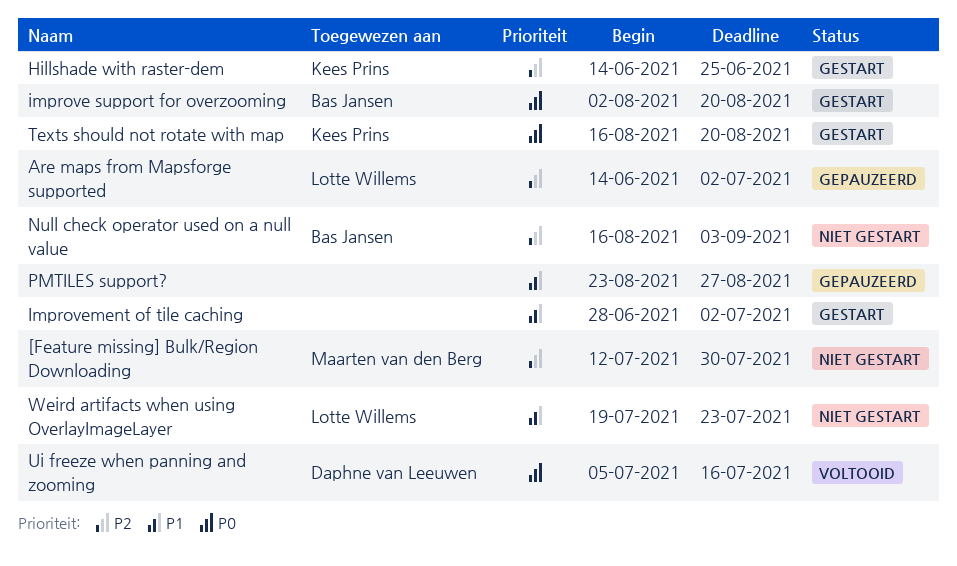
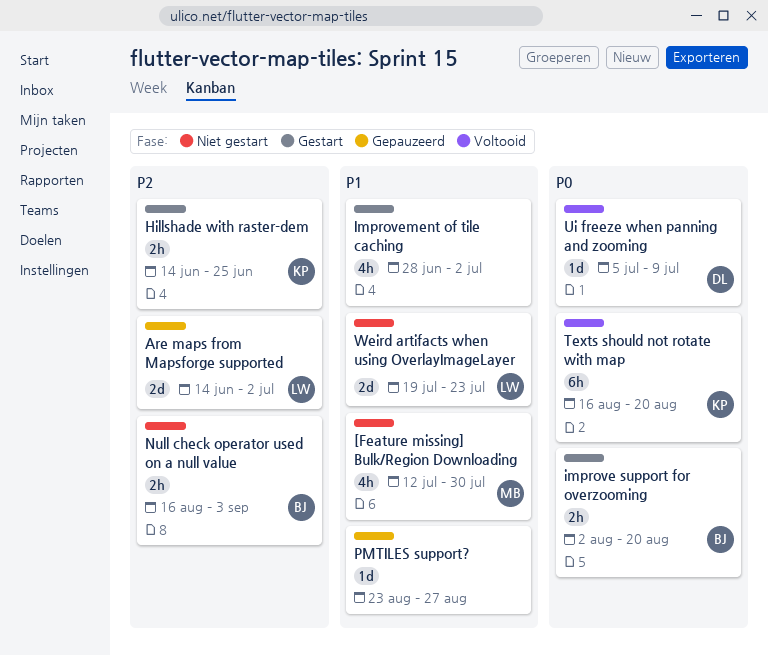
[Feature missing] Bulk/Region Downloading, priority: P2 -> P1
Texts should not rotate with map, status: Gestart -> Voltooid
Ui freeze when panning and zooming, due: Jul 16 -> Jul 9

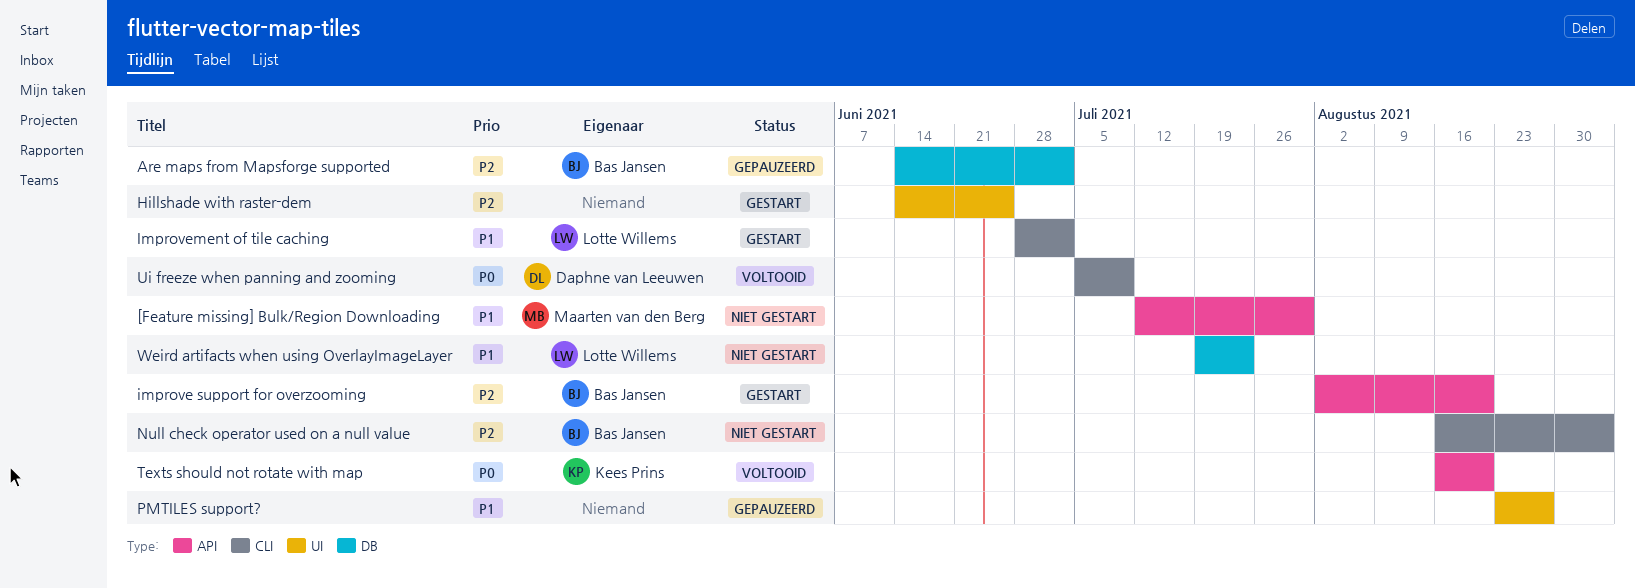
Are maps from Mapsforge supported, owner: Lotte Willems -> Bas Jansen
Hillshade with raster-dem, owner: Kees Prins -> none
improve support for overzooming, priority: P0 -> P2
Improvement of tile caching, owner: none -> Lotte Willems

